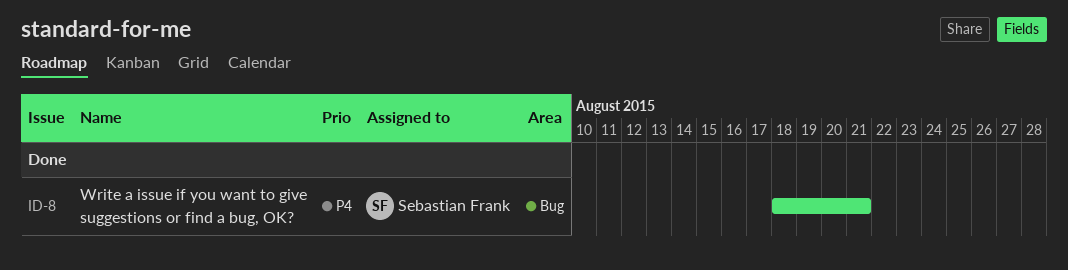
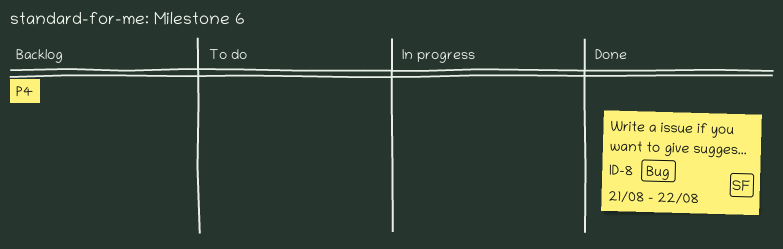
ID-8, start: Aug 18 -> Aug 21
ID-8, due: Aug 21 -> Aug 22

